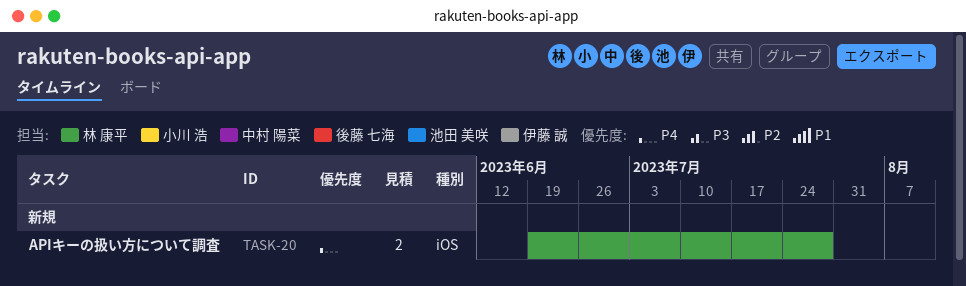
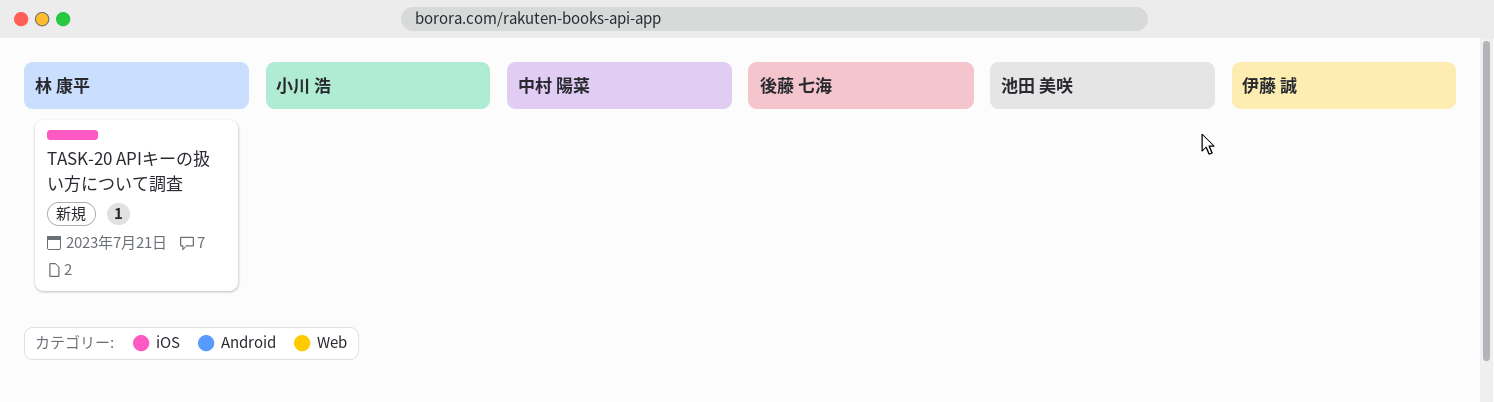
TASK-20, estimate: 2 -> 1
TASK-20, due: Jul 28 -> Jul 21

